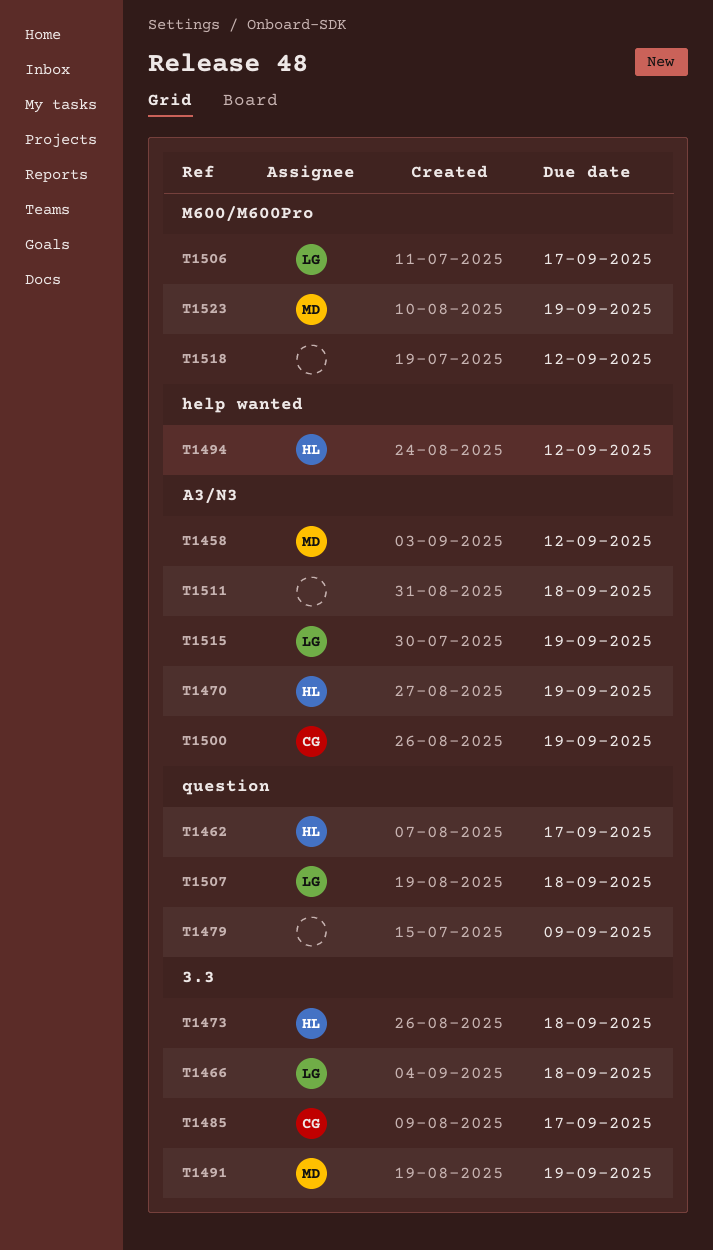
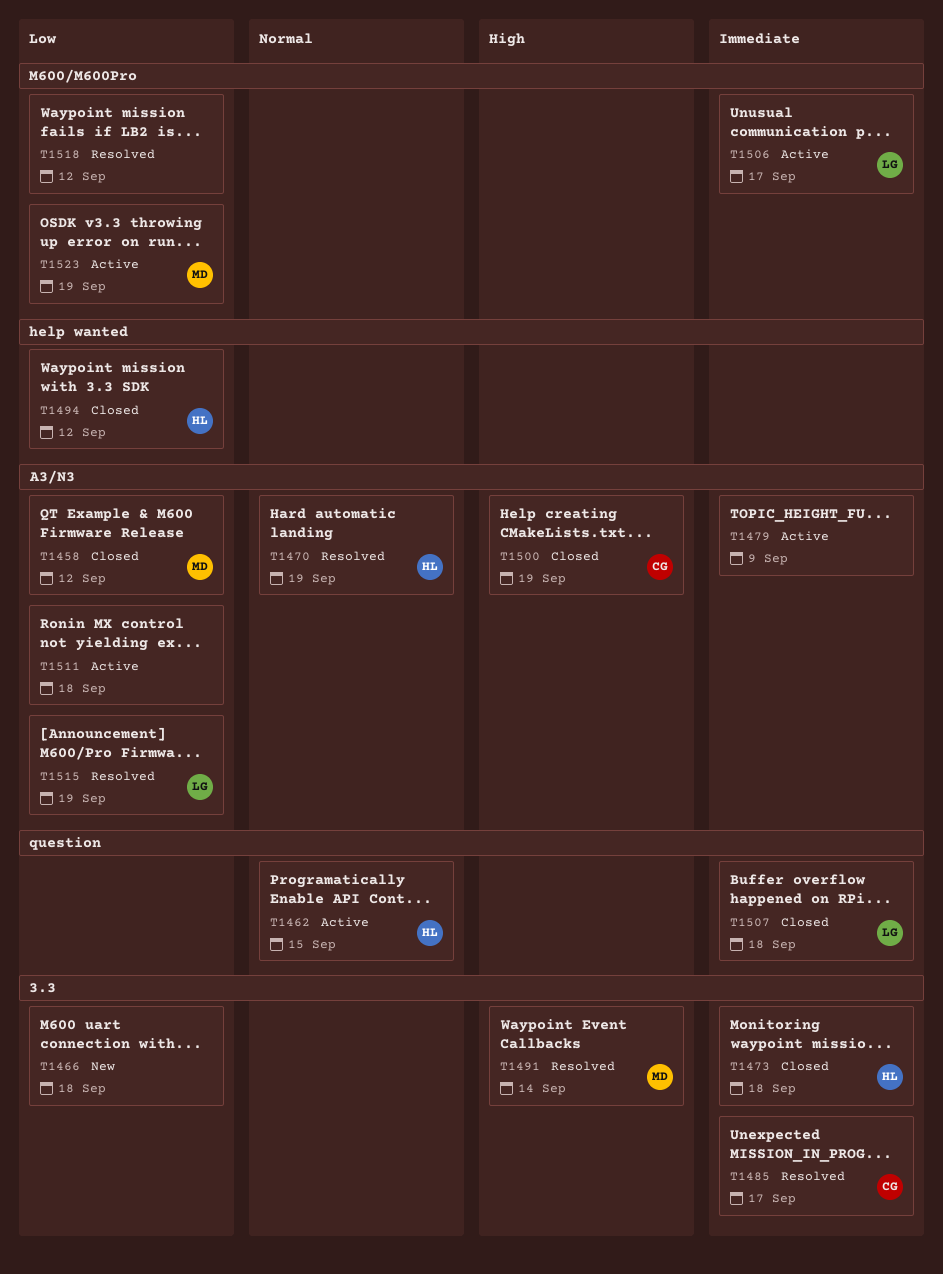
T1462, due: Sep 17 -> Sep 15
T1466, owner: LG -> none
T1479, label: question -> A3/N3
T1491, due: Sep 19 -> Sep 14

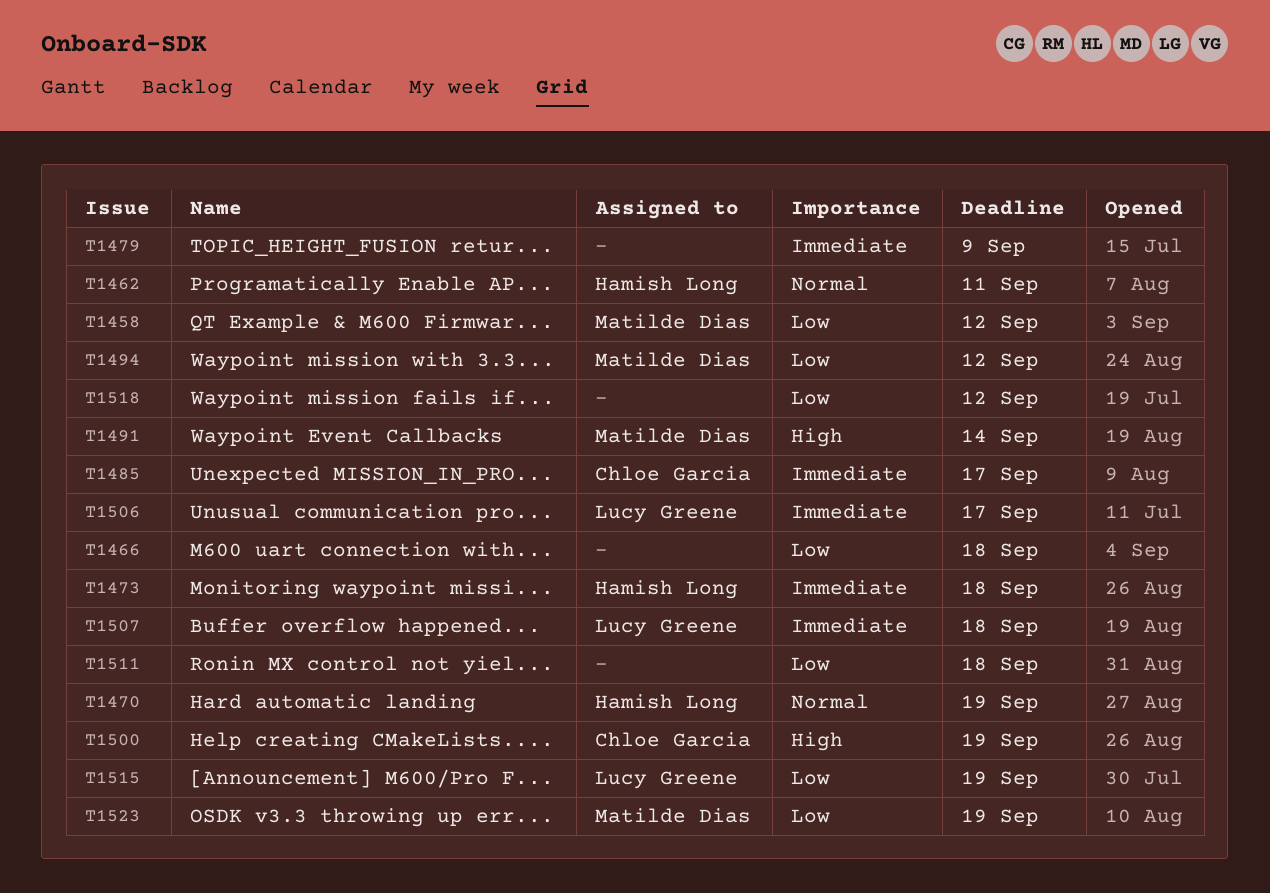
T1462, due: Sep 15 -> Sep 11
T1494, owner: Hamish Long -> Matilde Dias

